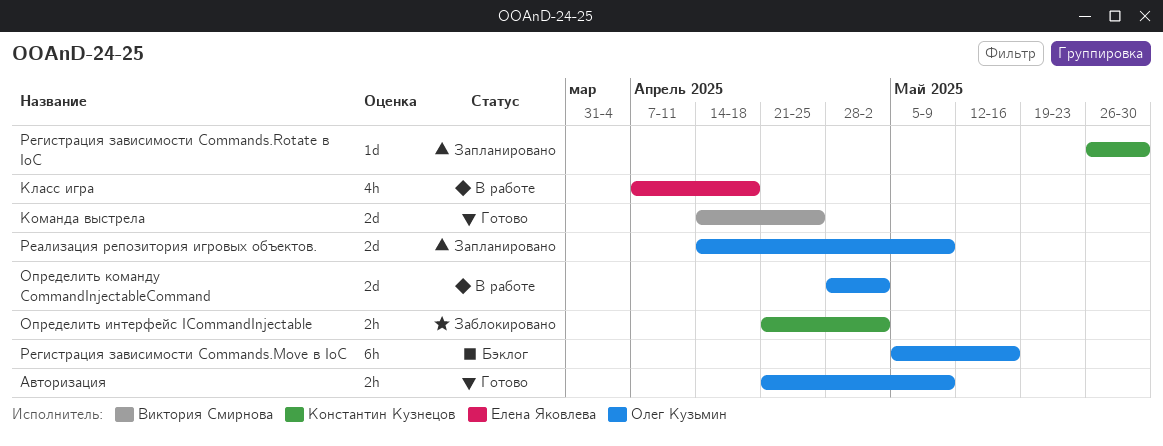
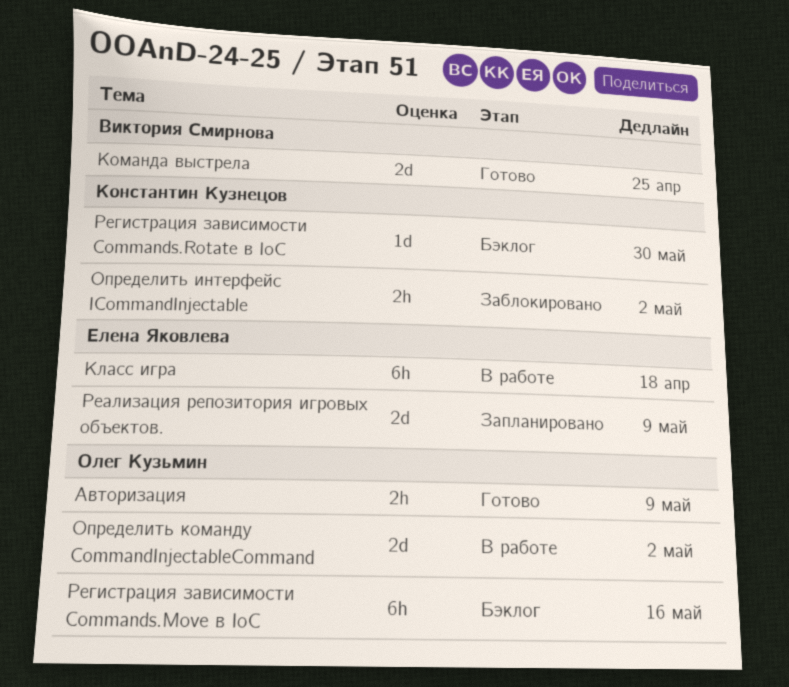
Класс игра, estimate: 4h -> 6h
Реализация репозитория игровых объектов., owner: Олег Кузьмин -> Елена Яковлева
Регистрация зависимости Commands.Rotate в IoC, status: Запланировано -> Бэклог

